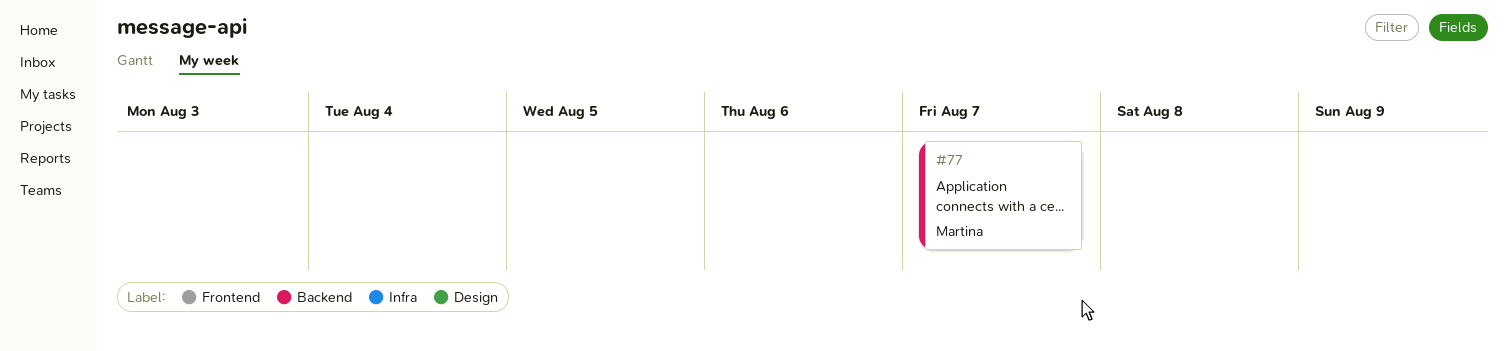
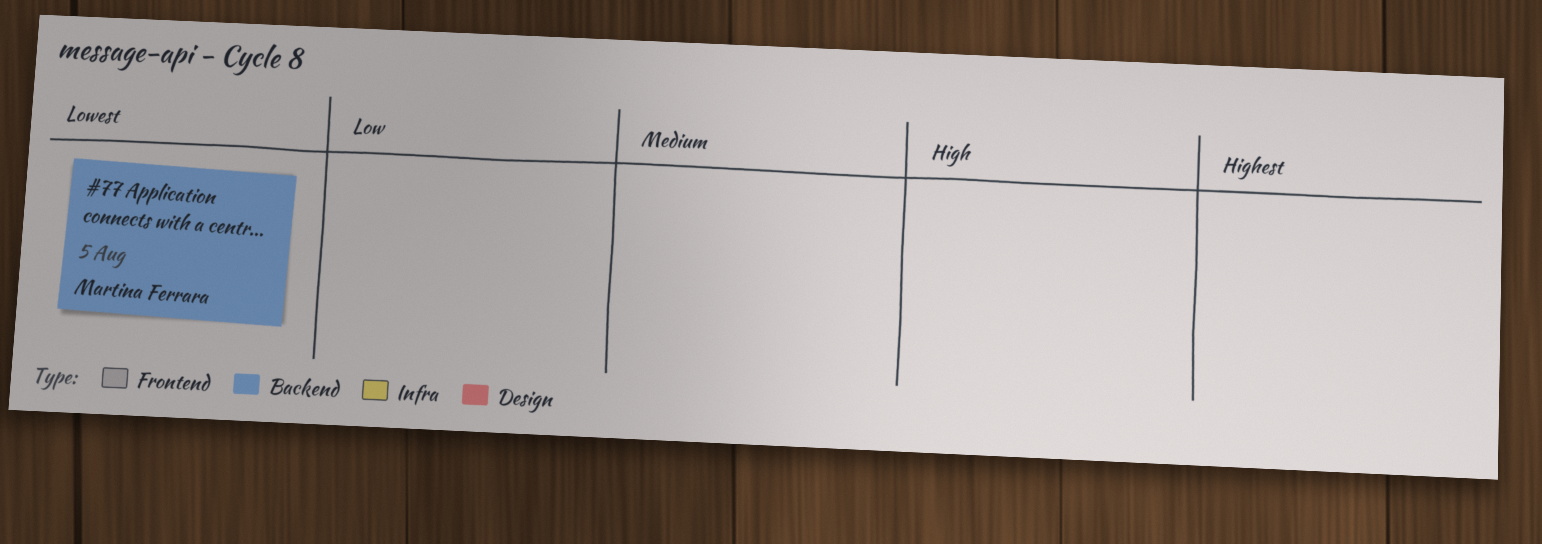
#77, due: Aug 7 -> Aug 5

